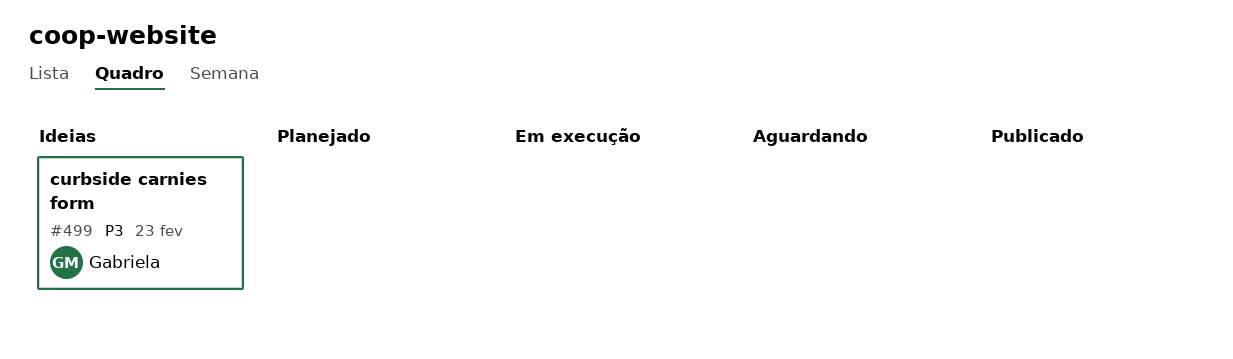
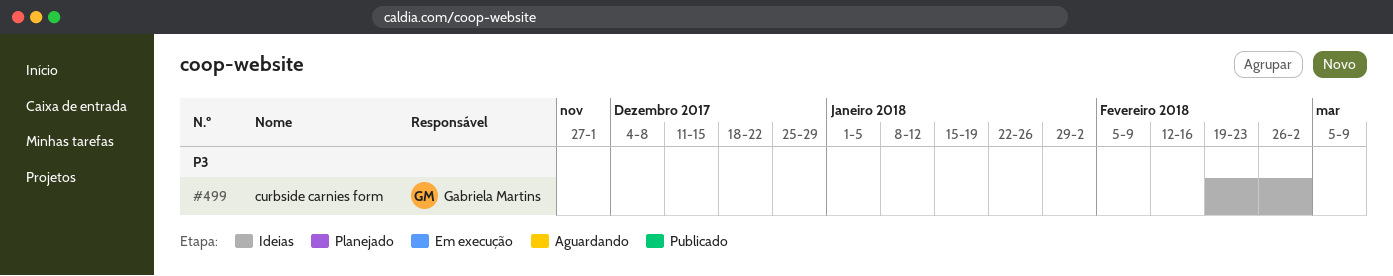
#499, due: Feb 23 -> Mar 2

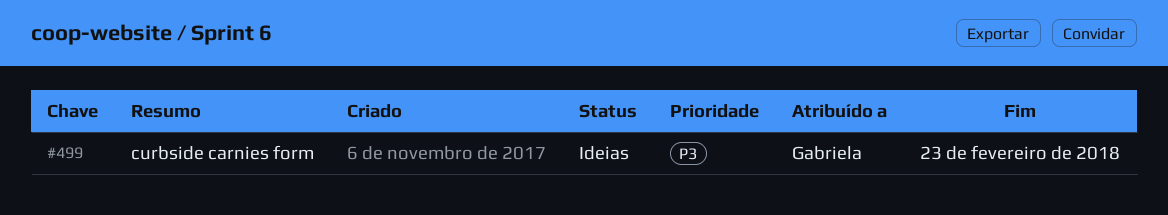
#499, due: Mar 2 -> Feb 23

